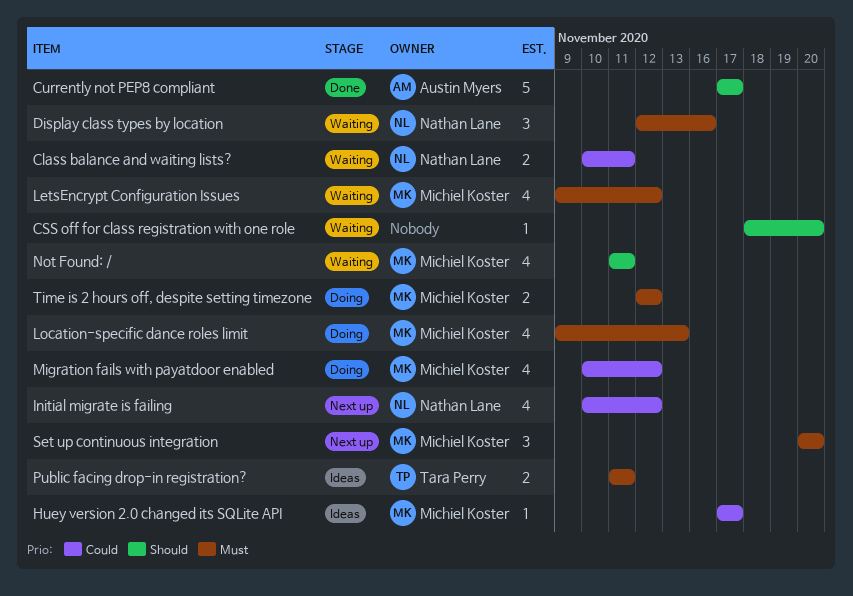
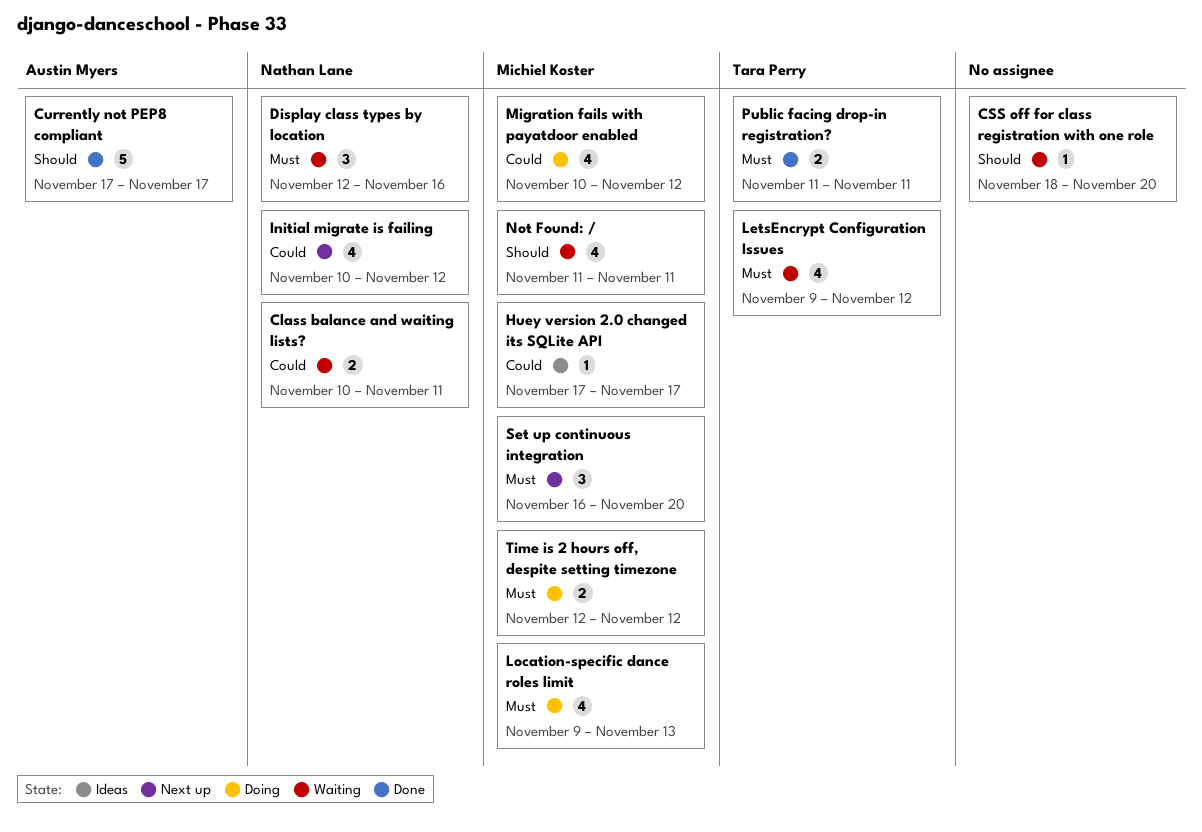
LetsEncrypt Configuration Issues, owner: Michiel Koster -> Tara Perry
Public facing drop-in registration?, status: Ideas -> Done
Set up continuous integration, start: Nov 20 -> Nov 16

